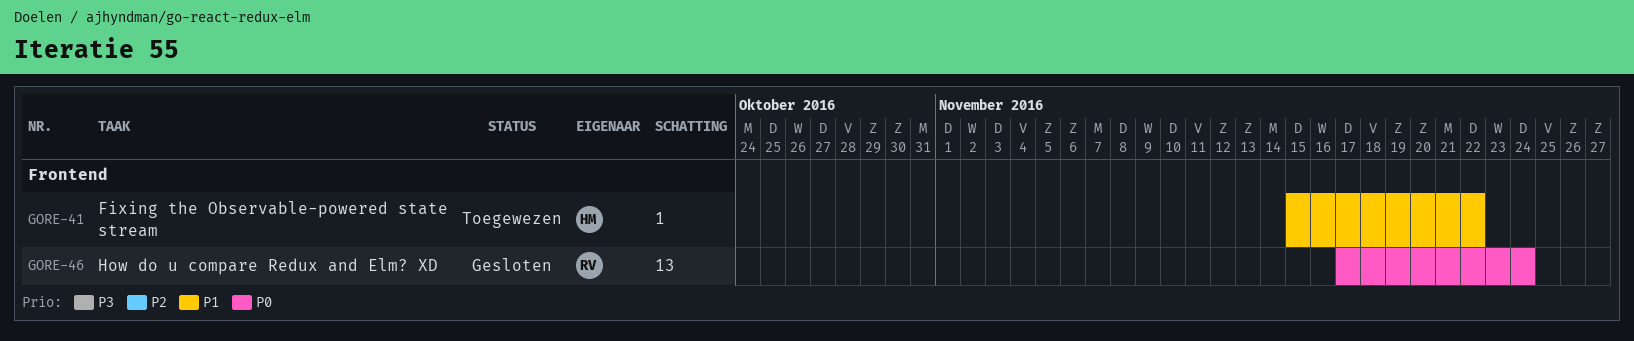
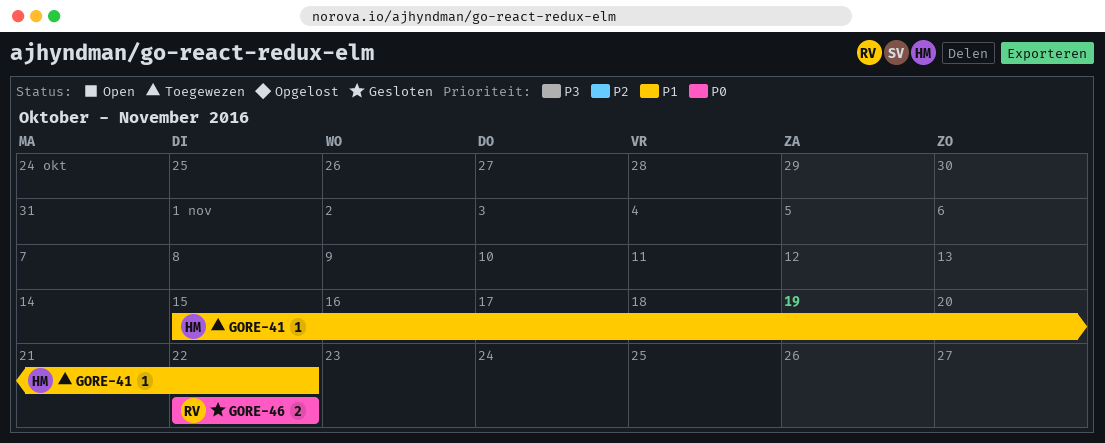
GORE-46, estimate: 13 -> 2
GORE-46, start: Nov 17 -> Nov 22
GORE-46, due: Nov 24 -> Nov 22

